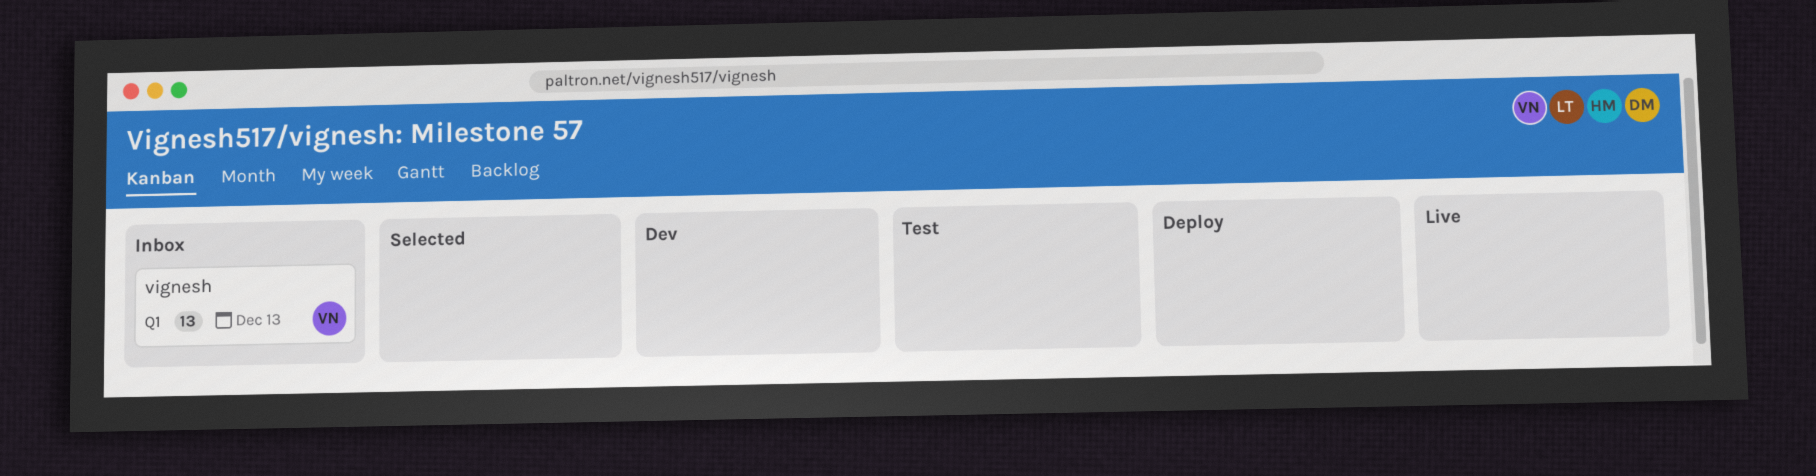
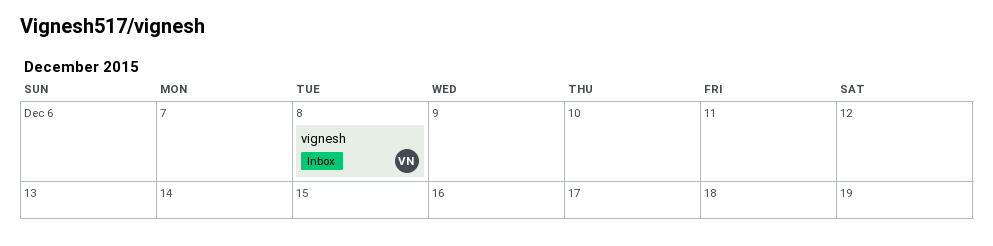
vignesh, due: Dec 13 -> Dec 8

